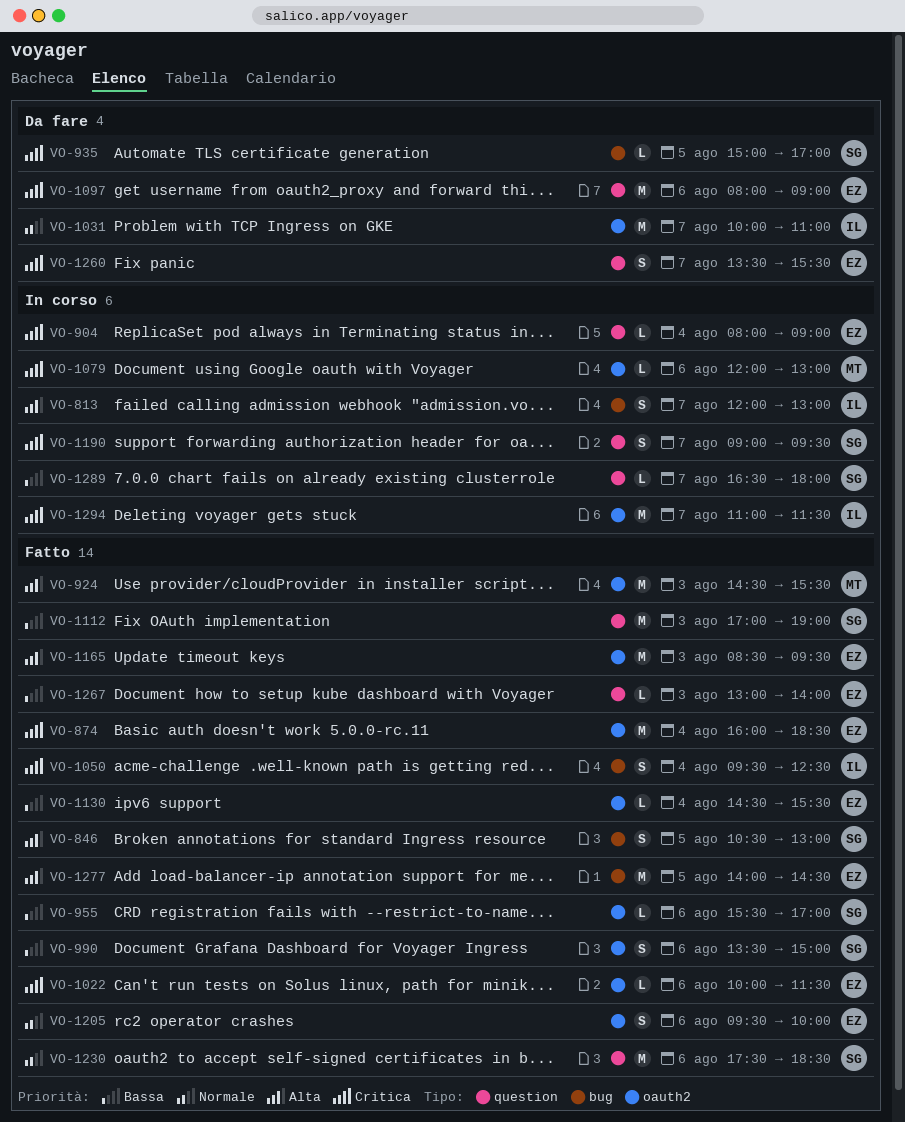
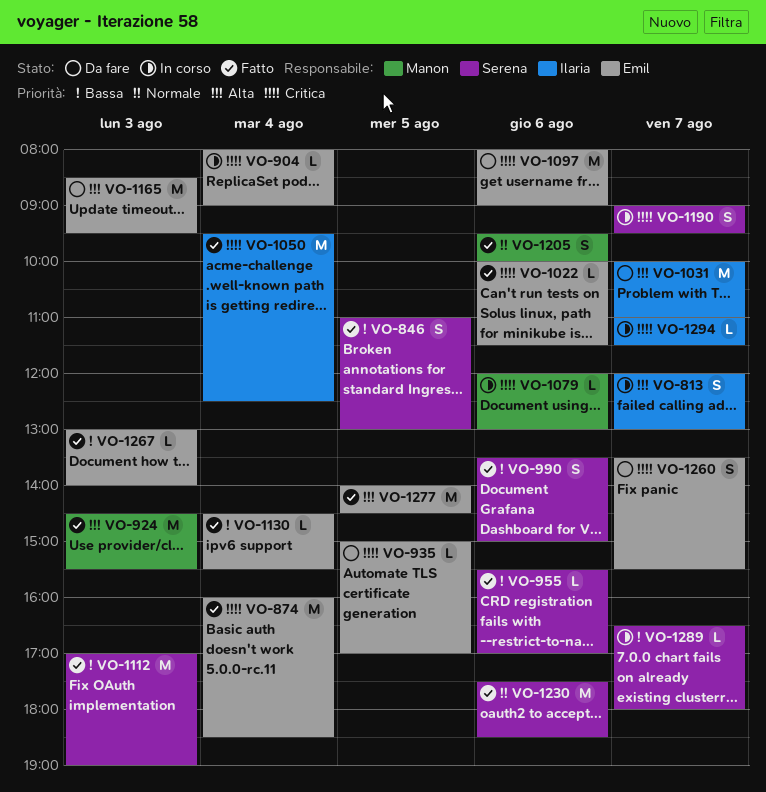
VO-846, priority: Alta -> Bassa
VO-846, begins: 10:30 -> 11:00
VO-935, owner: Serena -> Emil
VO-1031, priority: Normale -> Alta
VO-1050, estimate: S -> M
VO-1165, status: Fatto -> Da fare
VO-1205, owner: Emil -> Manon
VO-1294, estimate: M -> L

